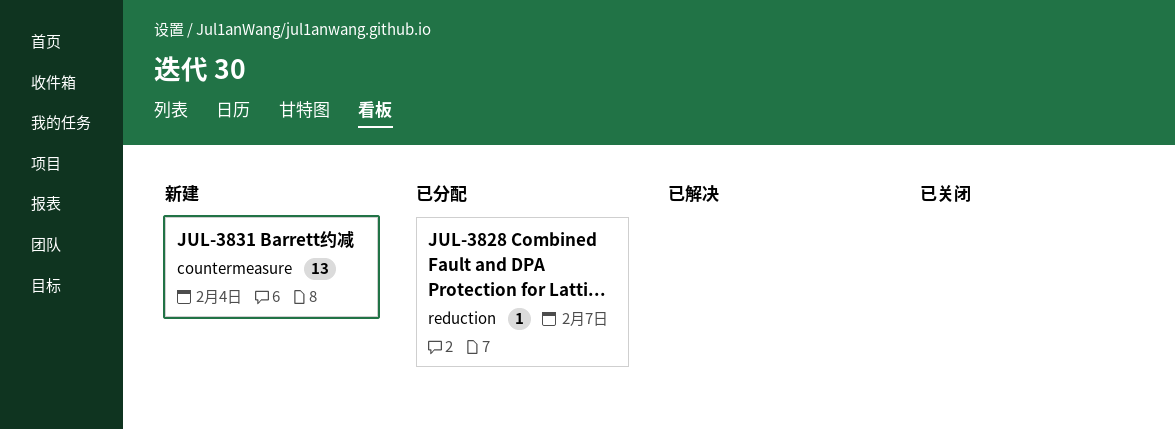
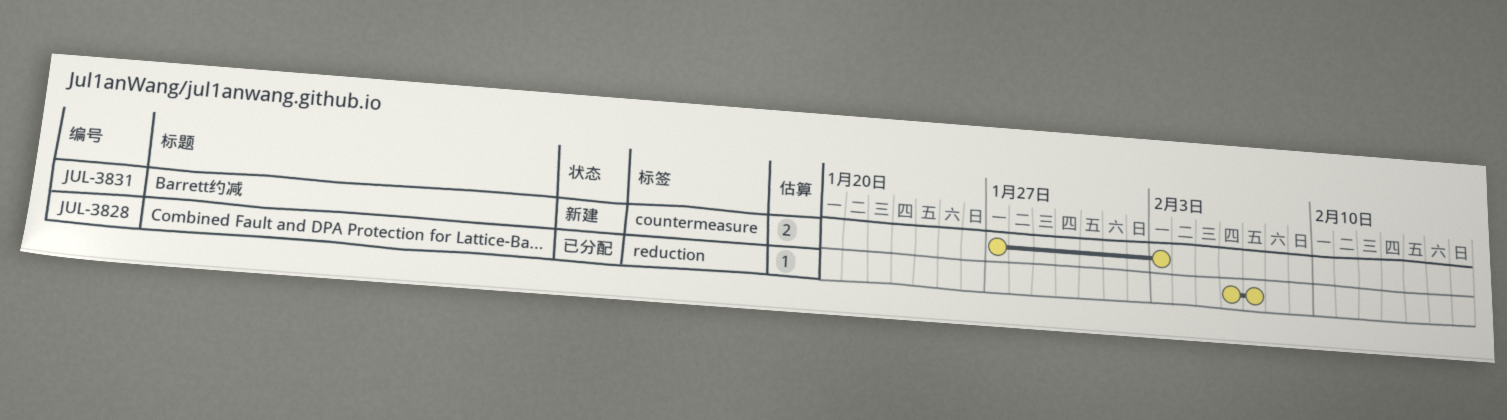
JUL-3831, estimate: 13 -> 2
JUL-3831, due: Feb 4 -> Feb 3

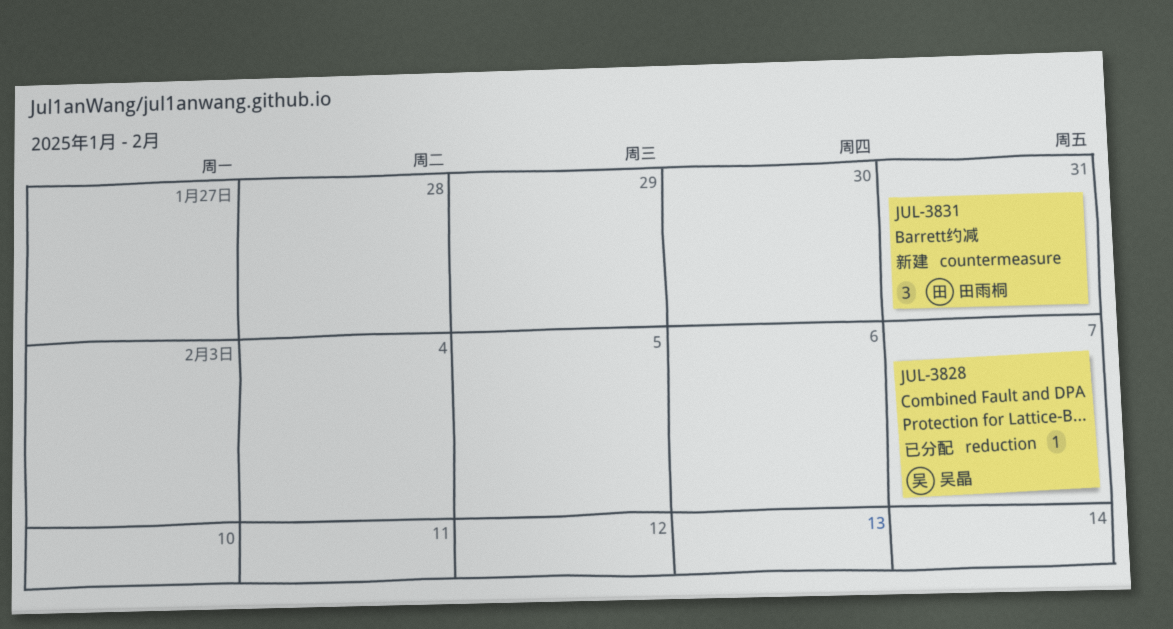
JUL-3831, estimate: 2 -> 3
JUL-3831, due: Feb 3 -> Jan 31

